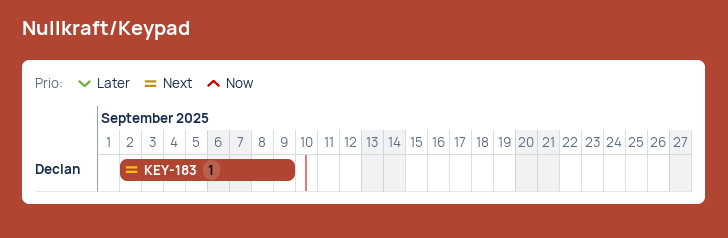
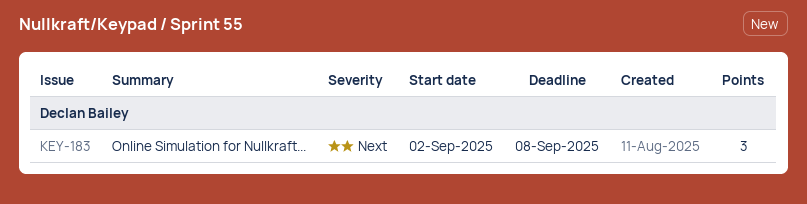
KEY-183, estimate: 1 -> 3
KEY-183, due: Sep 9 -> Sep 8

